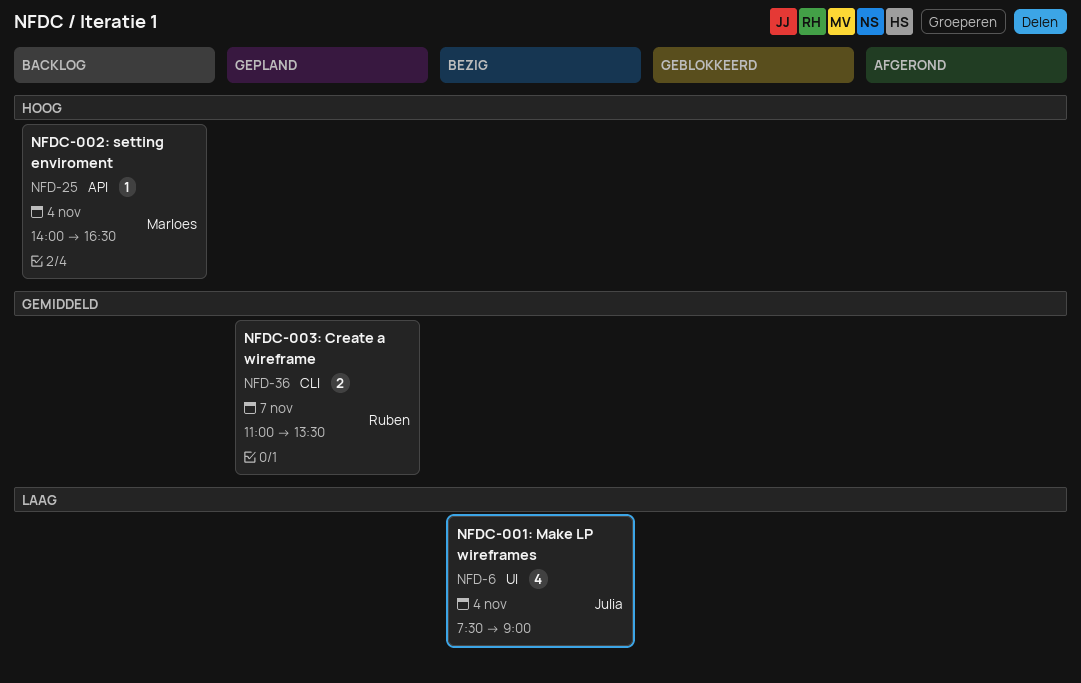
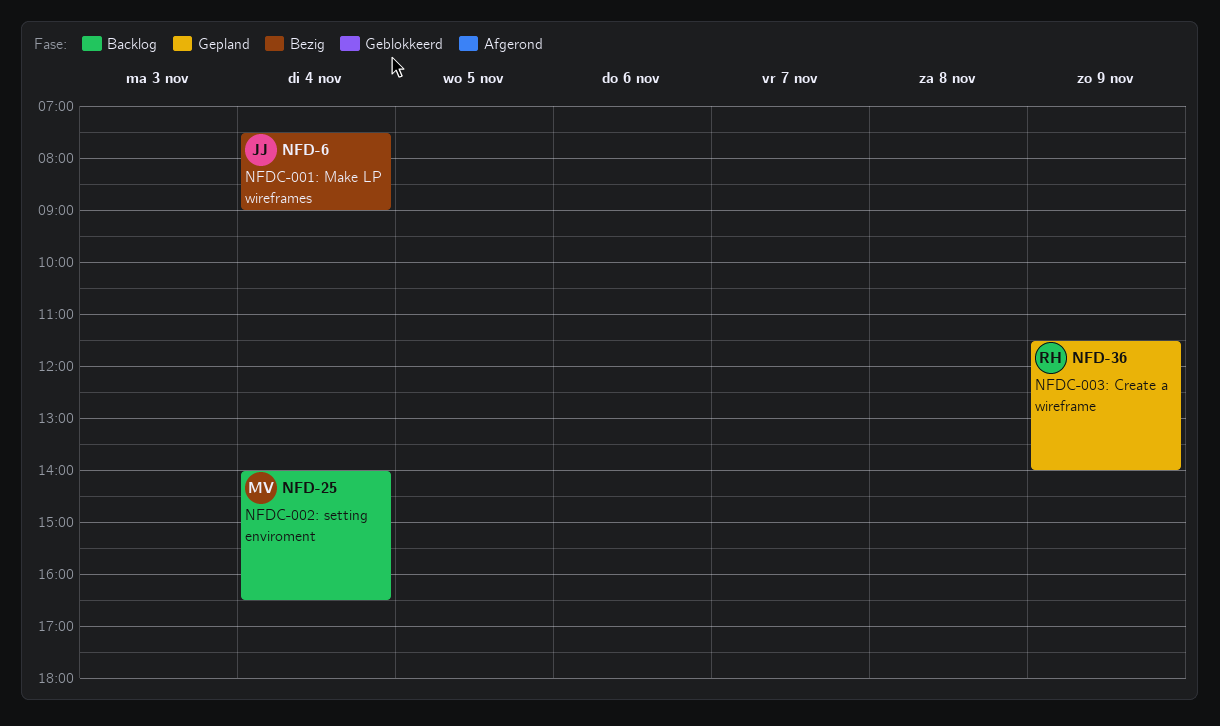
NFD-36, day: Nov 7 -> Nov 9
NFD-36, begins: 11:00 -> 11:30
NFD-36, ends: 13:30 -> 14:00

